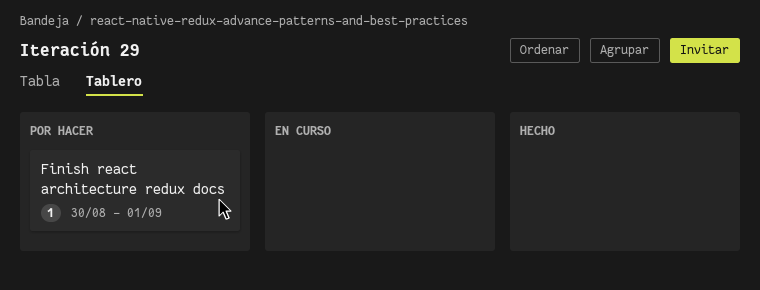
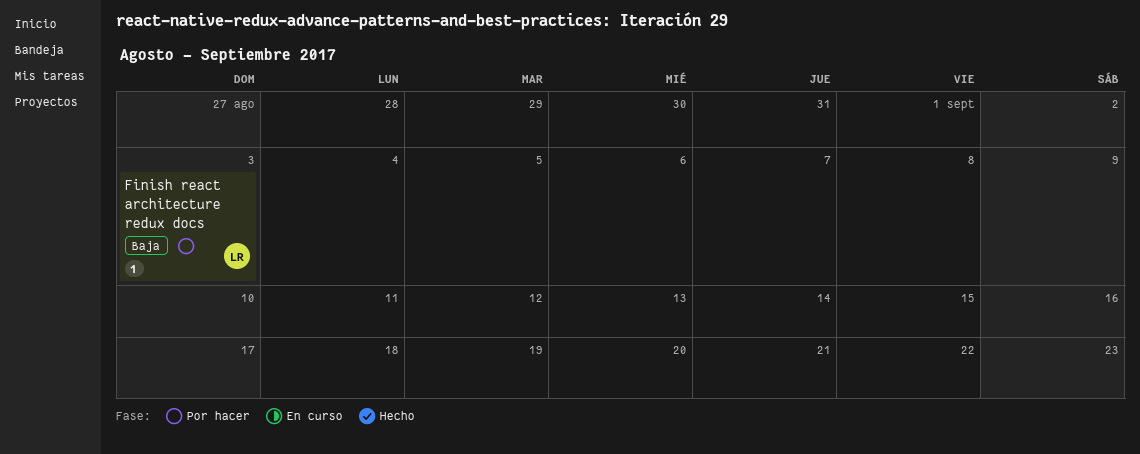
Finish react architecture redux docs, due: Sep 1 -> Sep 3

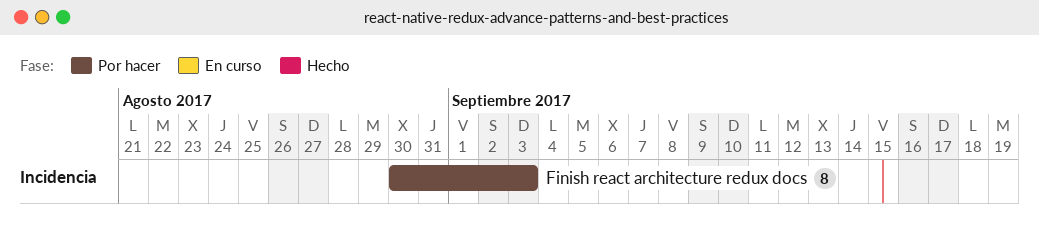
Finish react architecture redux docs, estimate: 1 -> 8

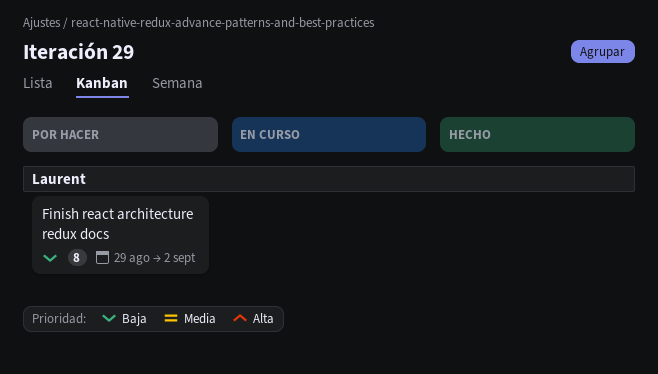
Finish react architecture redux docs, start: Aug 30 -> Aug 29
Finish react architecture redux docs, due: Sep 3 -> Sep 2

